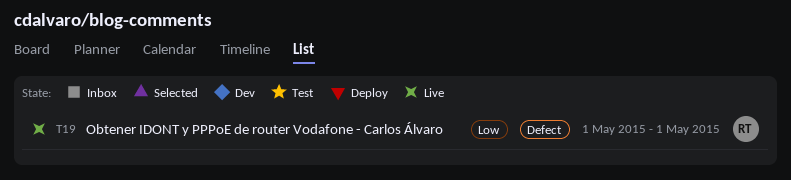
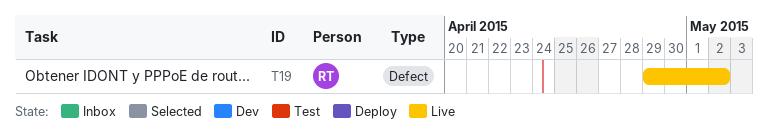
T19, start: May 1 -> Apr 29
T19, due: May 1 -> May 2

